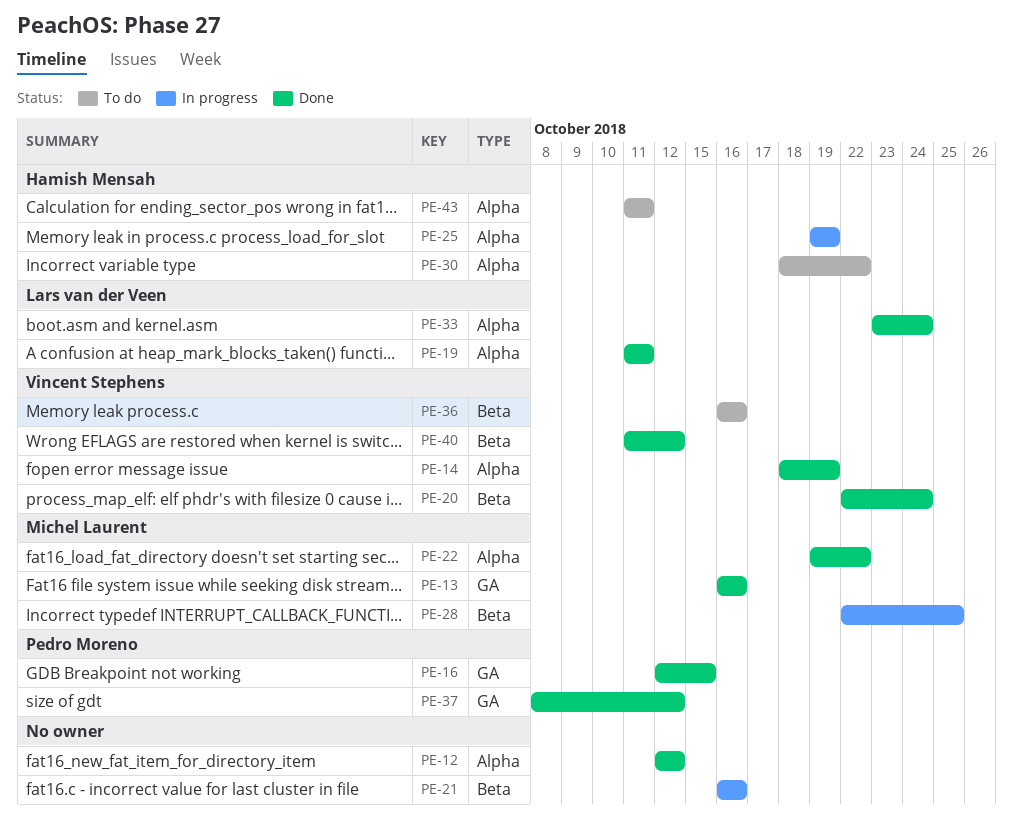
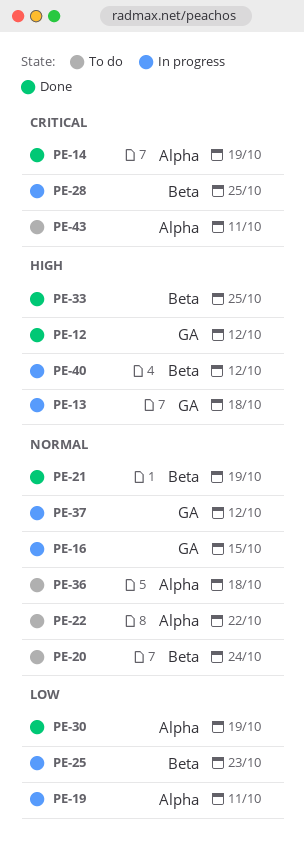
PE-12, label: Alpha -> GA
PE-13, status: Done -> In progress
PE-13, due: Oct 16 -> Oct 18
PE-16, status: Done -> In progress
PE-19, status: Done -> In progress
PE-20, status: Done -> To do
PE-21, status: In progress -> Done
PE-21, due: Oct 16 -> Oct 19
PE-22, status: Done -> To do
PE-25, label: Alpha -> Beta
PE-25, due: Oct 19 -> Oct 23
PE-30, status: To do -> Done
PE-30, due: Oct 22 -> Oct 19
PE-33, label: Alpha -> Beta
PE-33, due: Oct 24 -> Oct 25
PE-36, label: Beta -> Alpha
PE-36, due: Oct 16 -> Oct 18
PE-37, status: Done -> In progress
PE-40, status: Done -> In progress

